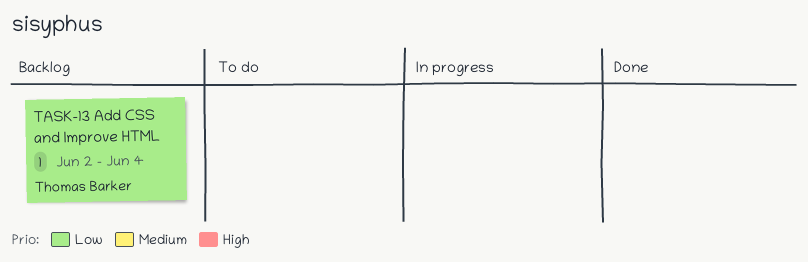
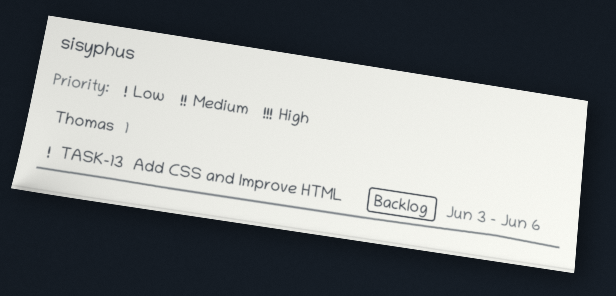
TASK-13, start: Jun 2 -> Jun 3
TASK-13, due: Jun 4 -> Jun 6

